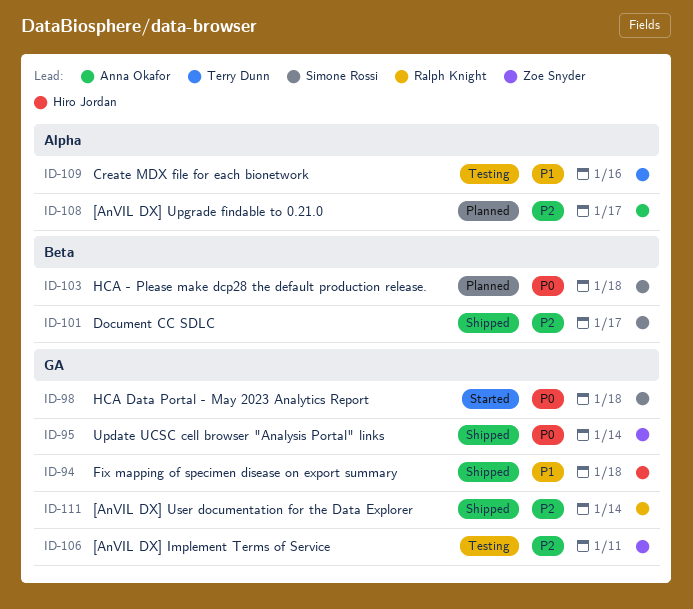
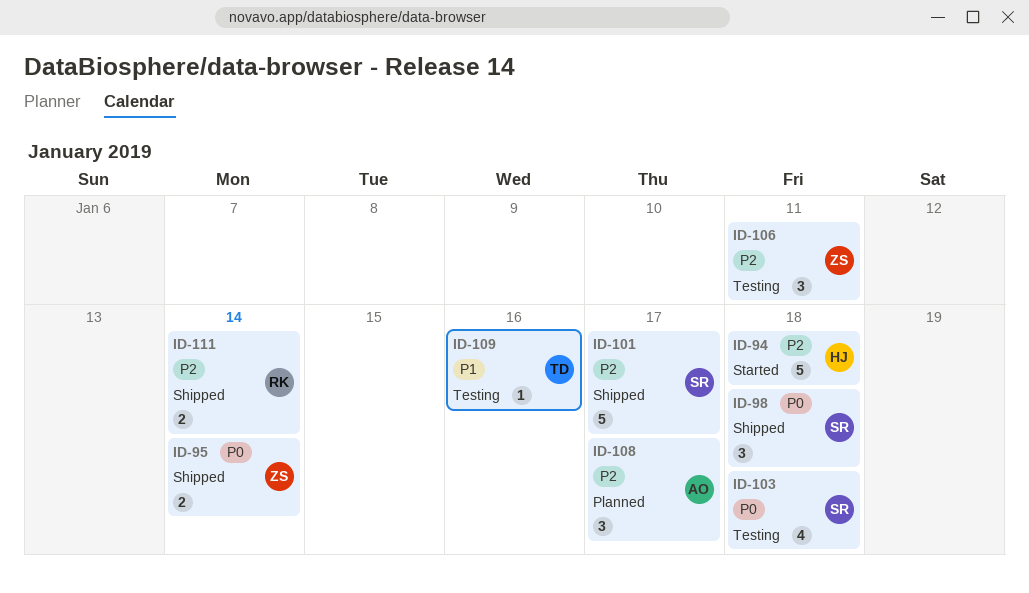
ID-94, status: Shipped -> Started
ID-94, priority: P1 -> P2
ID-98, status: Started -> Shipped
ID-103, status: Planned -> Testing

